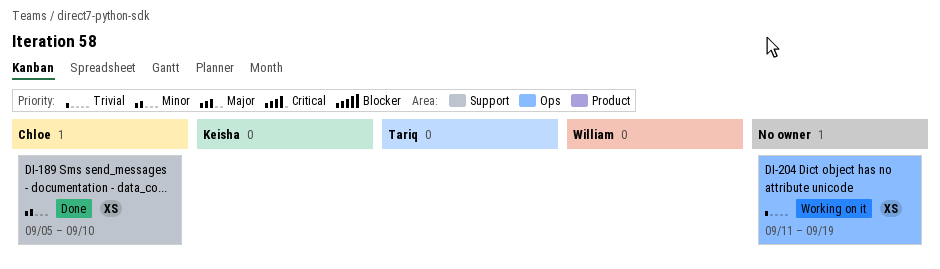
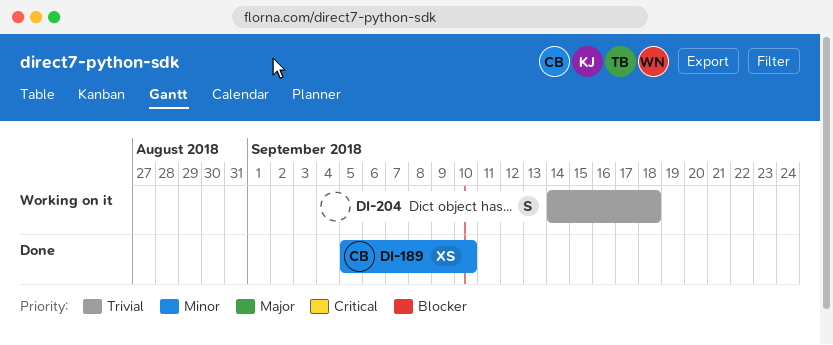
DI-204, estimate: XS -> S
DI-204, start: Sep 11 -> Sep 14
DI-204, due: Sep 19 -> Sep 18

